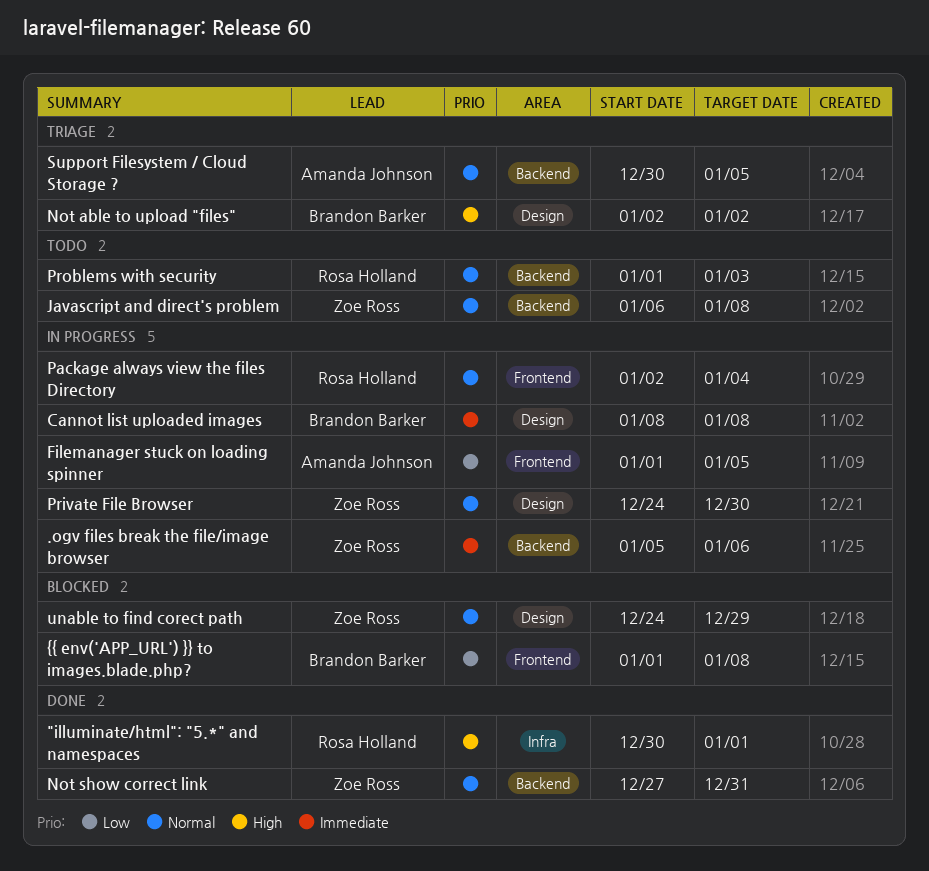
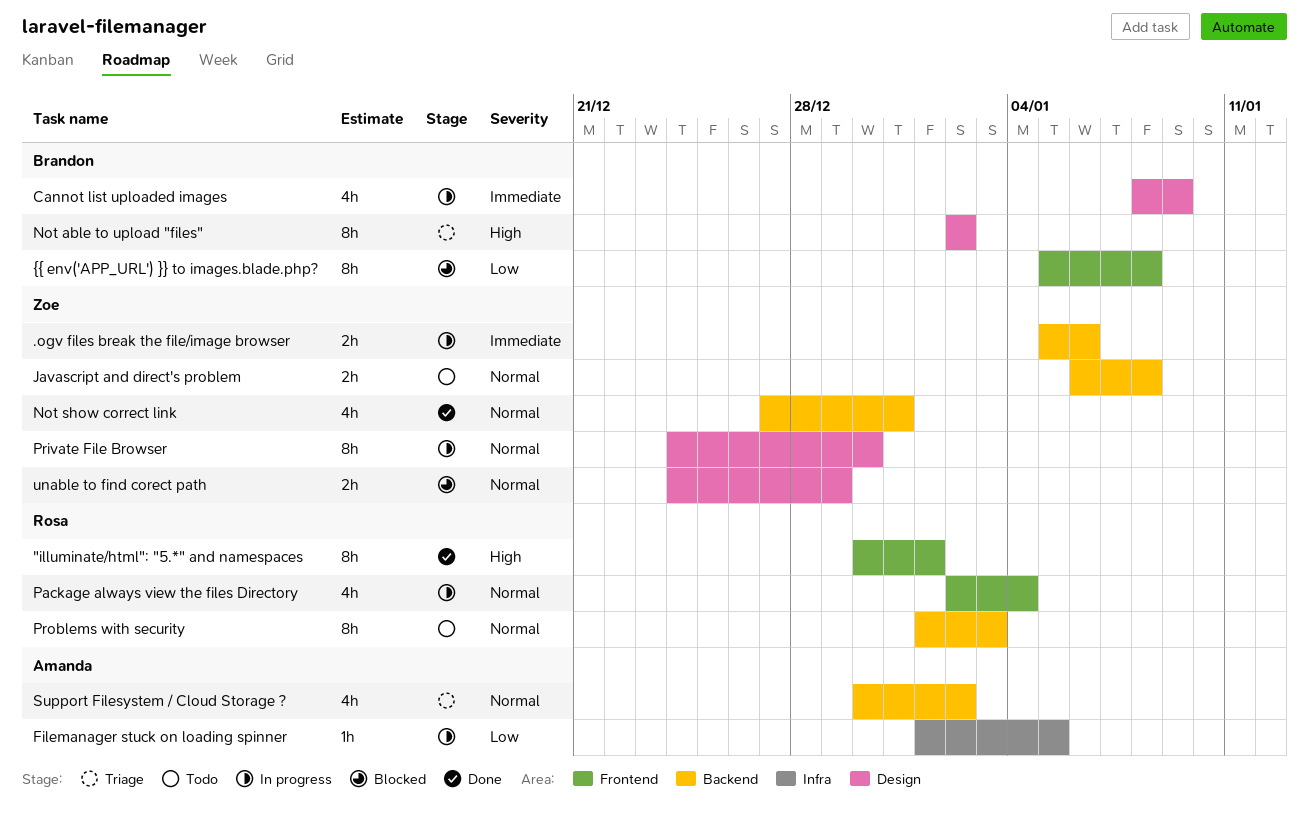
"illuminate/html": "5.*" and namespaces, label: Infra -> Frontend
Cannot list uploaded images, due: Jan 8 -> Jan 9
Filemanager stuck on loading spinner, label: Frontend -> Infra
Support Filesystem / Cloud Storage ?, due: Jan 5 -> Jan 2
{{ env('APP_URL') }} to images.blade.php?, start: Jan 1 -> Jan 5

